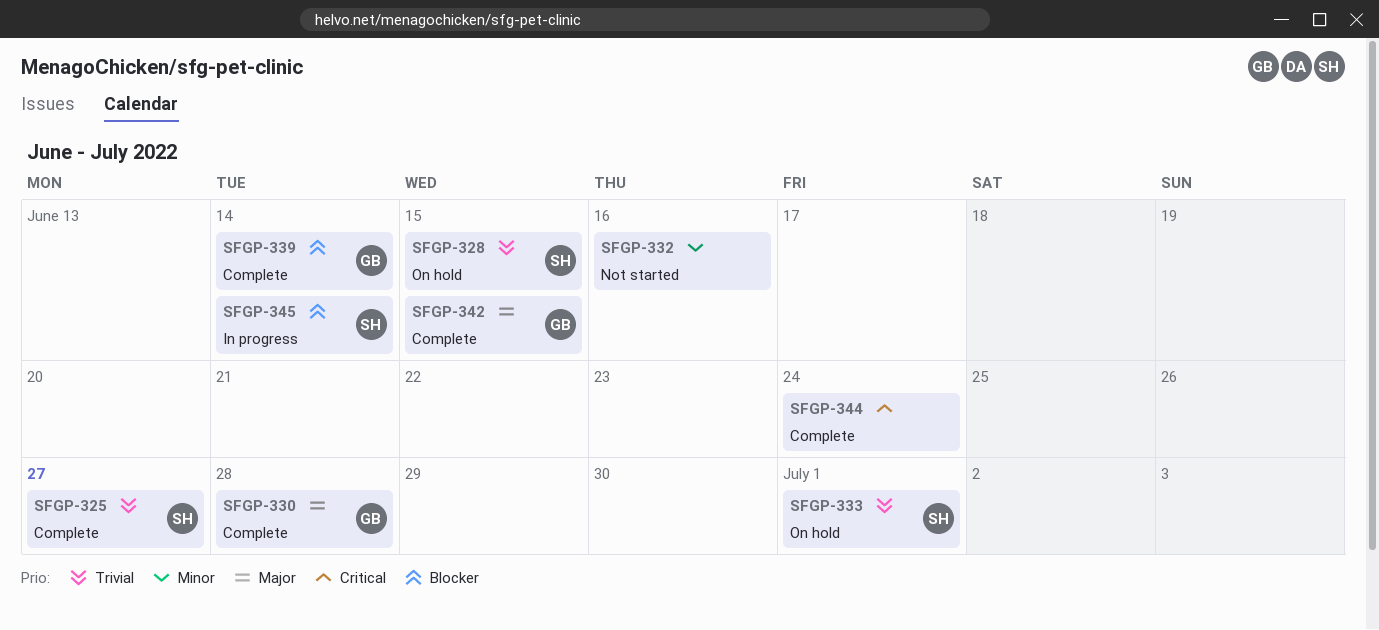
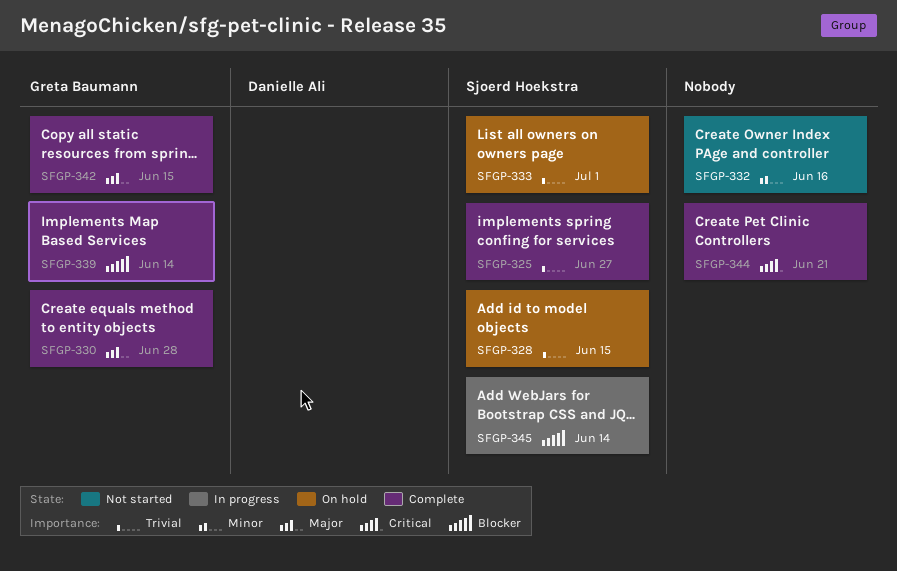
SFGP-344, due: Jun 24 -> Jun 21

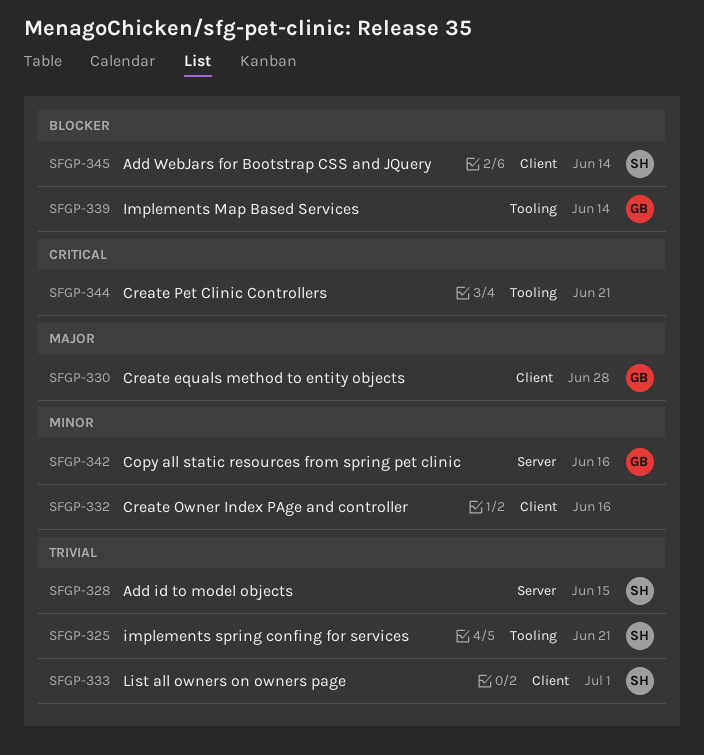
SFGP-325, due: Jun 27 -> Jun 21
SFGP-342, priority: Major -> Minor
SFGP-342, due: Jun 15 -> Jun 16

